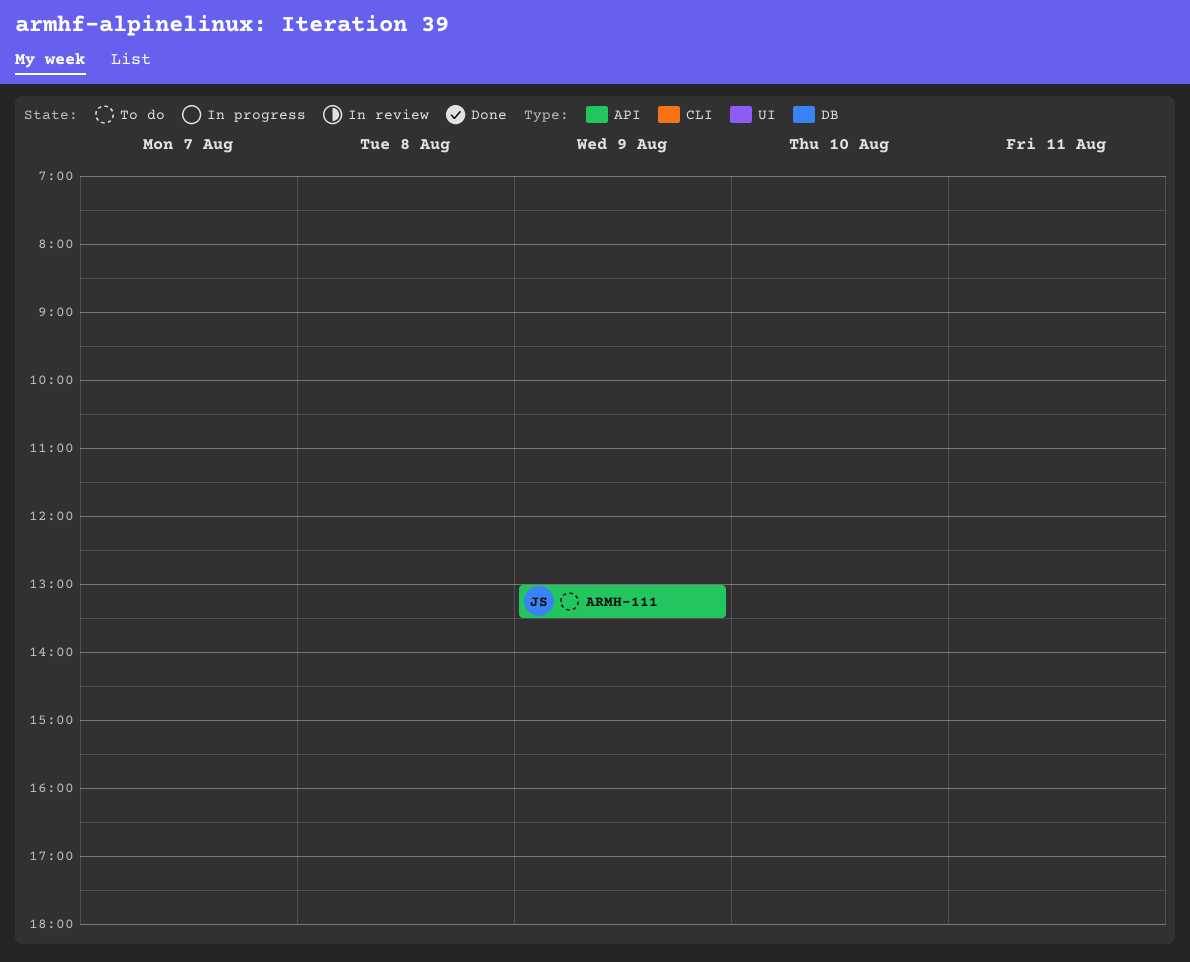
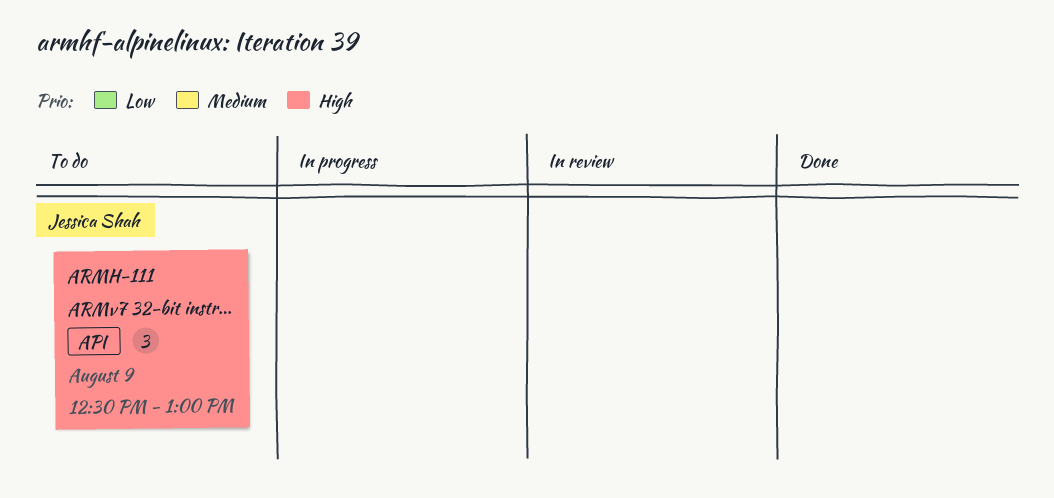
ARMH-111, begins: 13:00 -> 12:30
ARMH-111, ends: 13:30 -> 13:00

